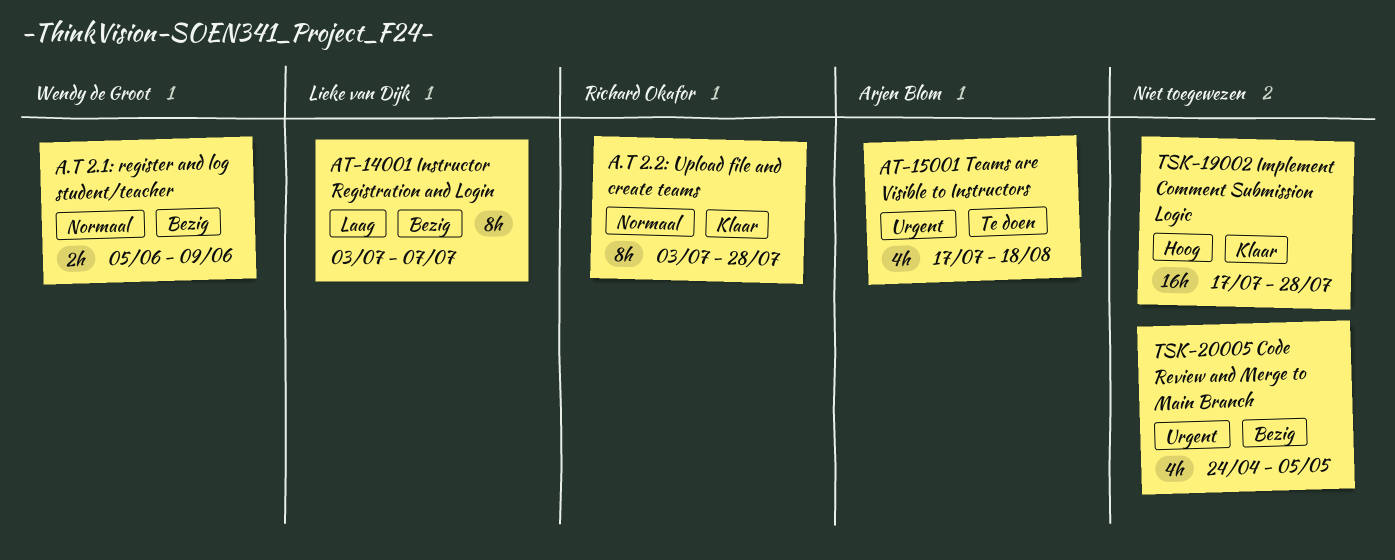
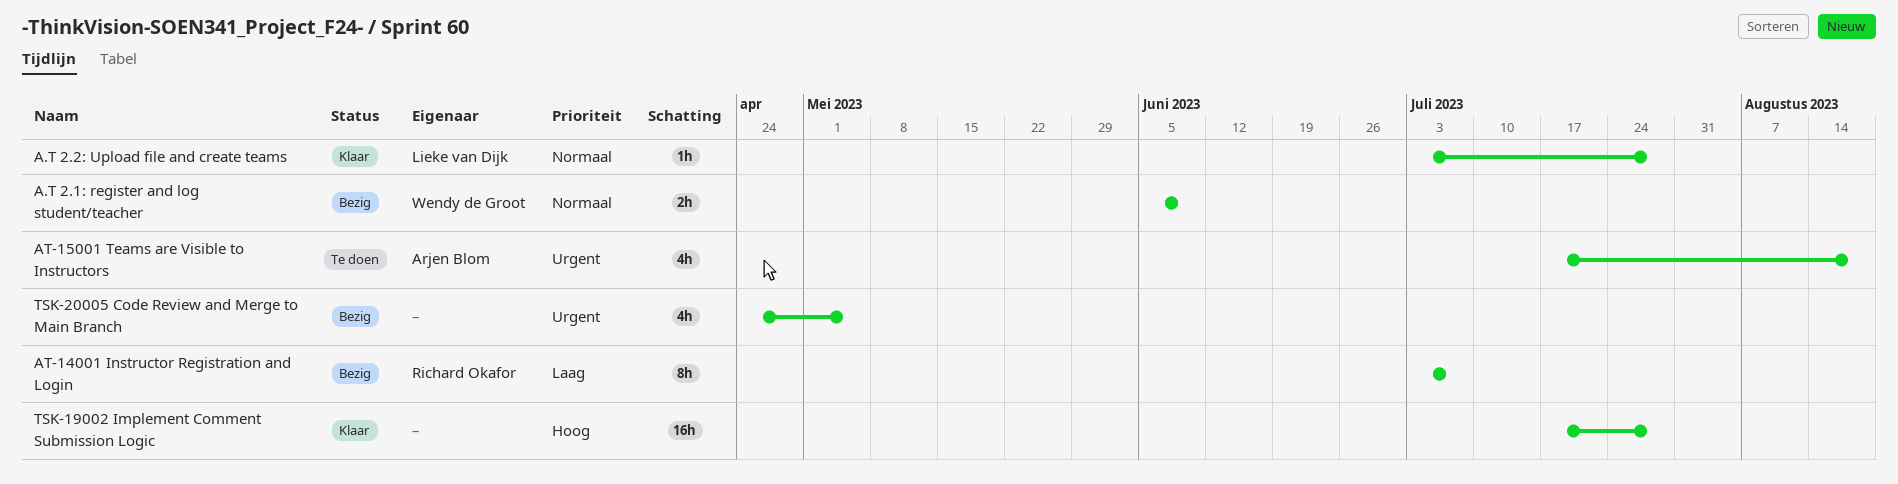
A.T 2.2: Upload file and create teams, owner: Richard Okafor -> Lieke van Dijk
A.T 2.2: Upload file and create teams, estimate: 8h -> 1h
AT-14001 Instructor Registration and Login, owner: Lieke van Dijk -> Richard Okafor

